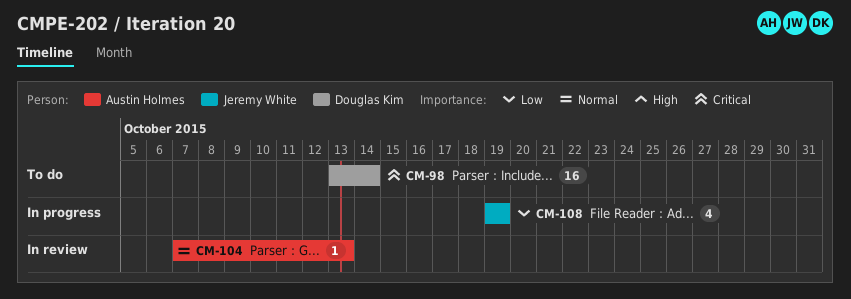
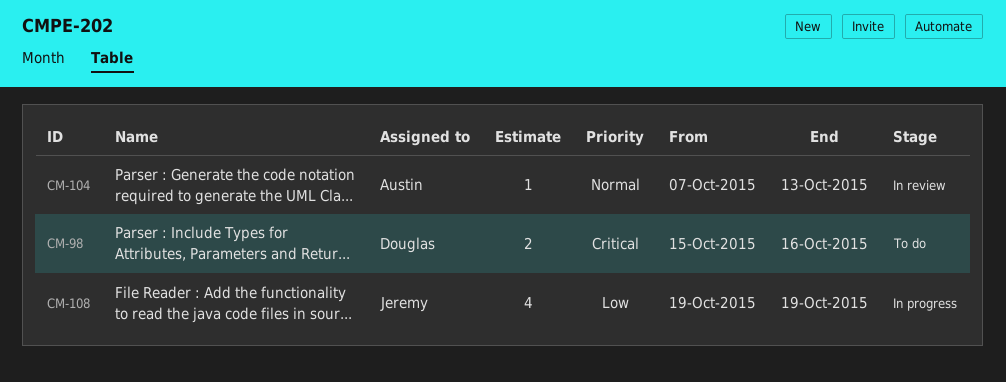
CM-98, estimate: 16 -> 2
CM-98, start: Oct 13 -> Oct 15
CM-98, due: Oct 14 -> Oct 16

